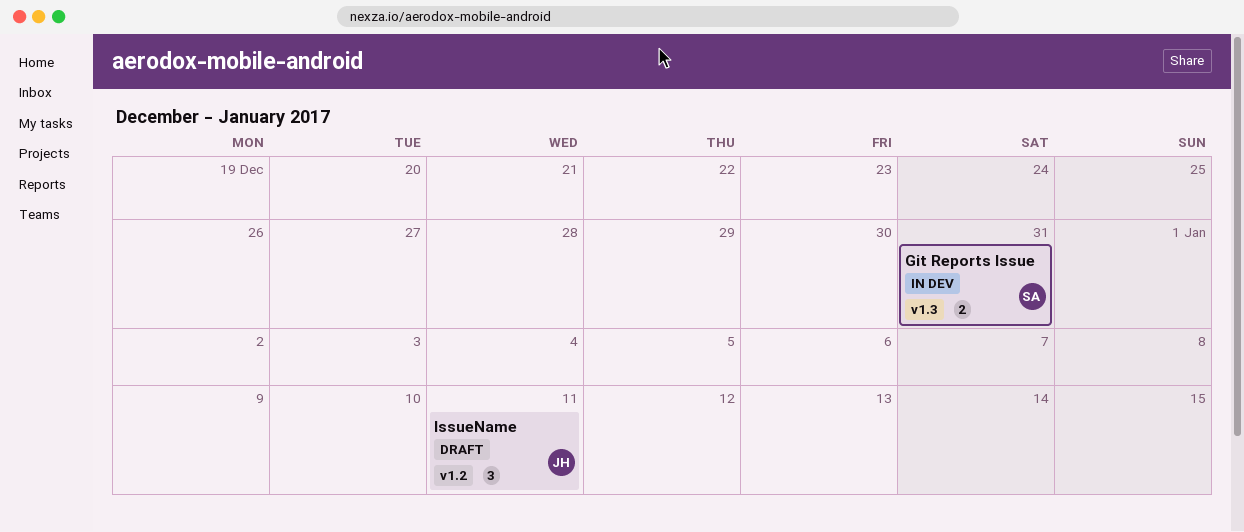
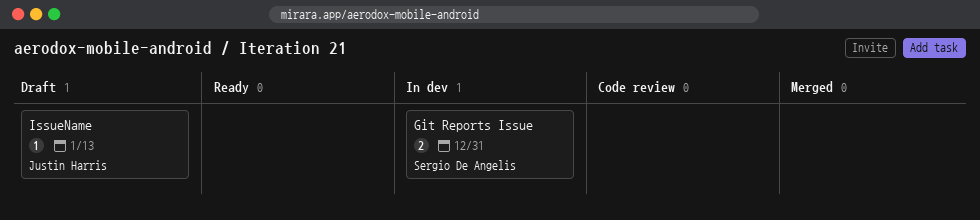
IssueName, estimate: 3 -> 1
IssueName, due: Jan 11 -> Jan 13

